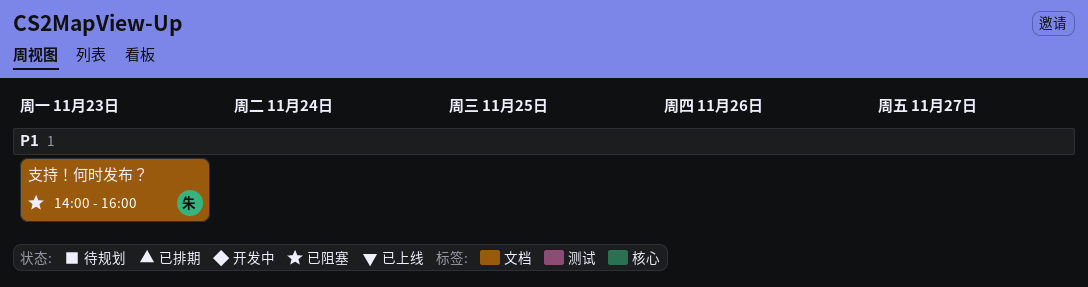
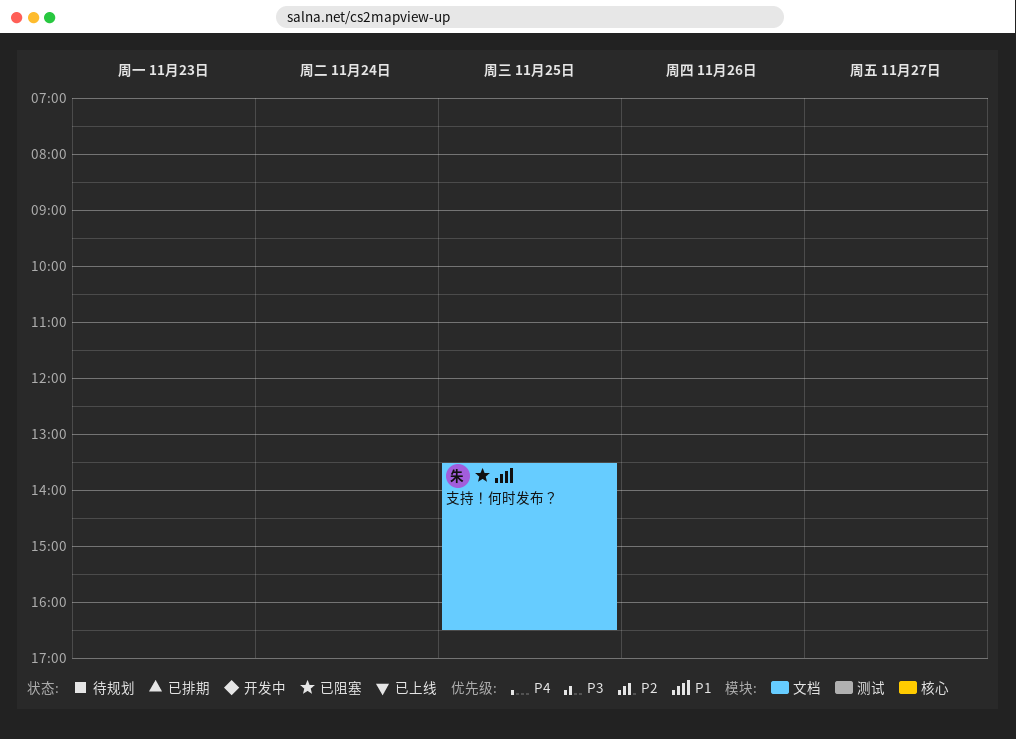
支持！何时发布？, day: Nov 23 -> Nov 25
支持！何时发布？, begins: 14:00 -> 13:30
支持！何时发布？, ends: 16:00 -> 16:30

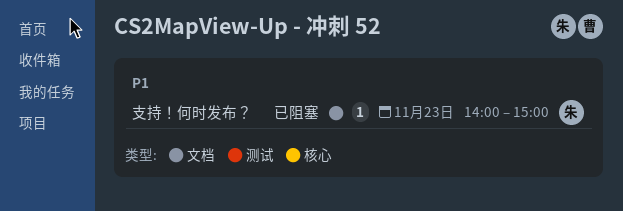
支持！何时发布？, day: Nov 25 -> Nov 23
支持！何时发布？, begins: 13:30 -> 14:00
支持！何时发布？, ends: 16:30 -> 15:00

